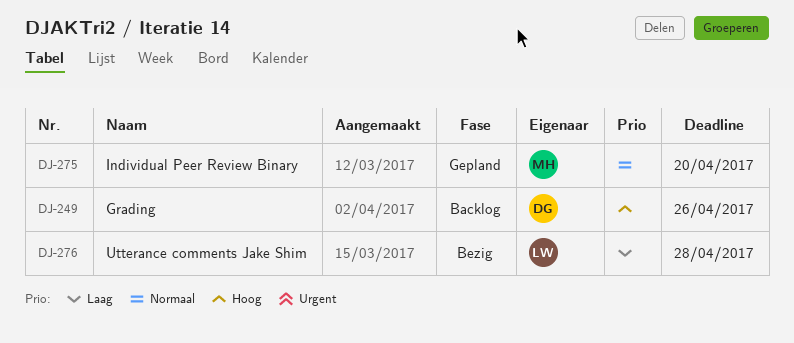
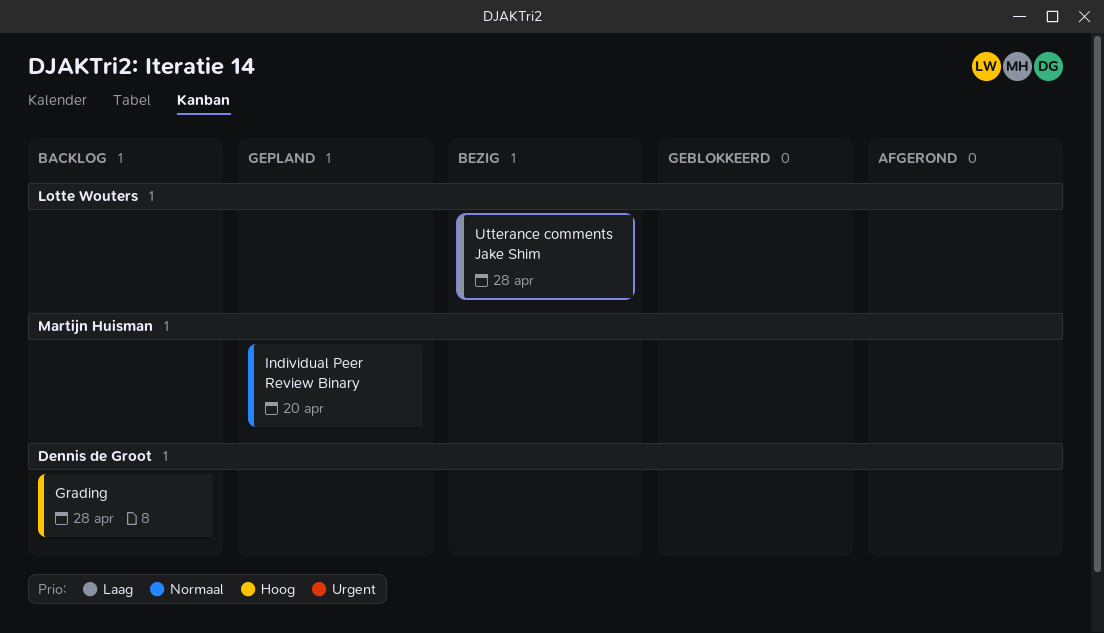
Grading, due: Apr 26 -> Apr 28

